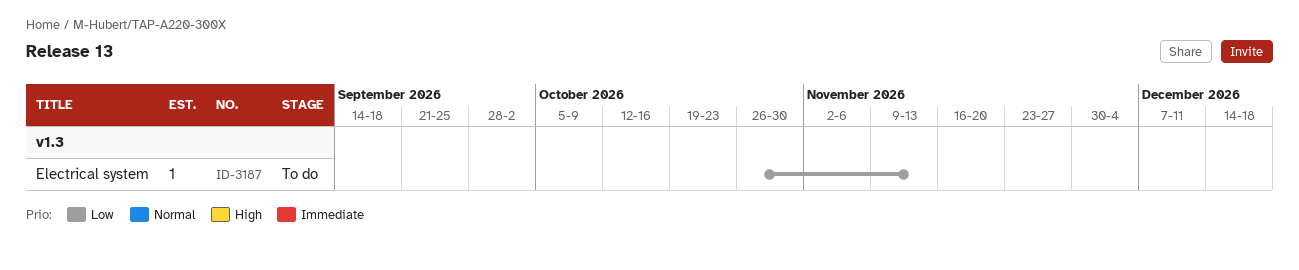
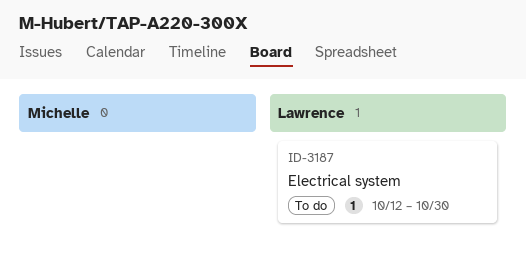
ID-3187, start: Oct 26 -> Oct 12
ID-3187, due: Nov 13 -> Oct 30

